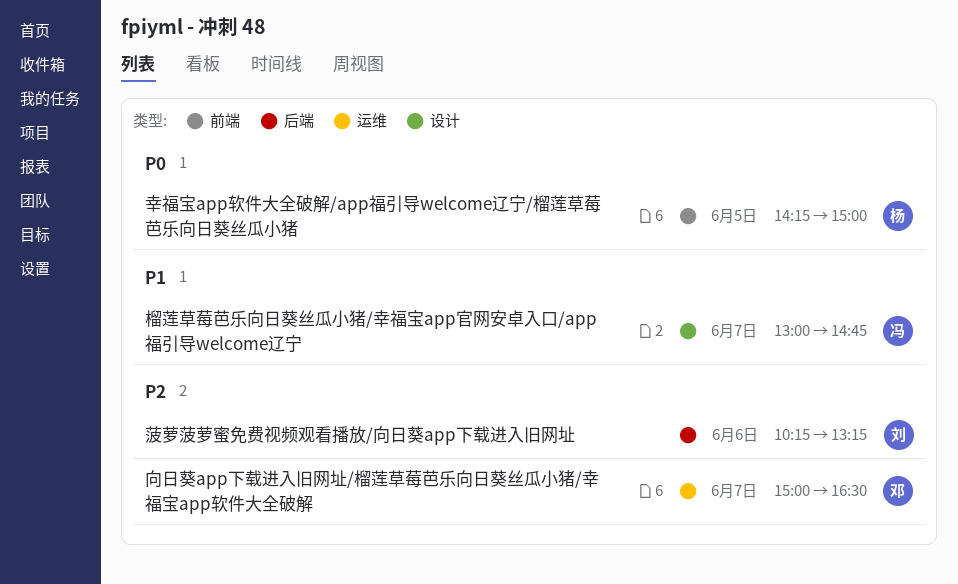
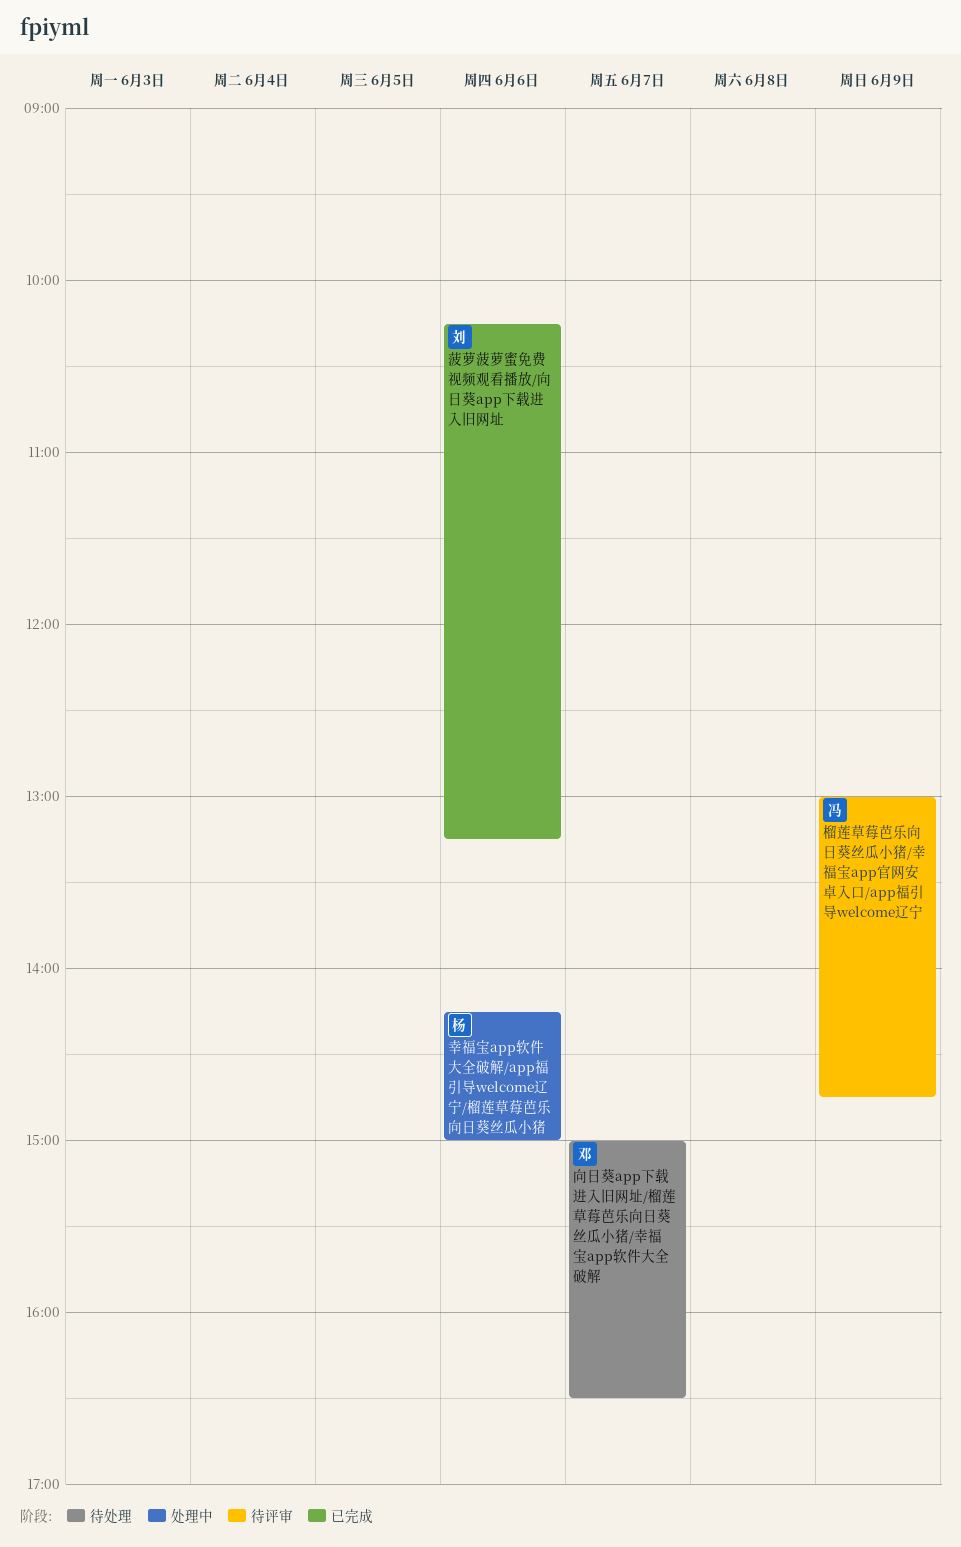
幸福宝app软件大全破解/app福引导welcome辽宁/榴莲草莓芭乐向日葵丝瓜小猪, day: Jun 5 -> Jun 6
榴莲草莓芭乐向日葵丝瓜小猪/幸福宝app官网安卓入口/app福引导welcome辽宁, day: Jun 7 -> Jun 9

